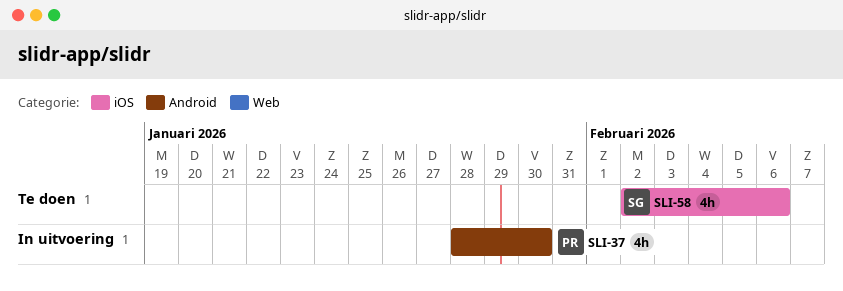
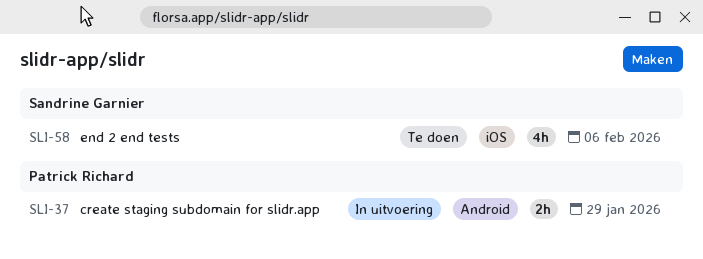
SLI-37, estimate: 4h -> 2h
SLI-37, due: Jan 30 -> Jan 29

